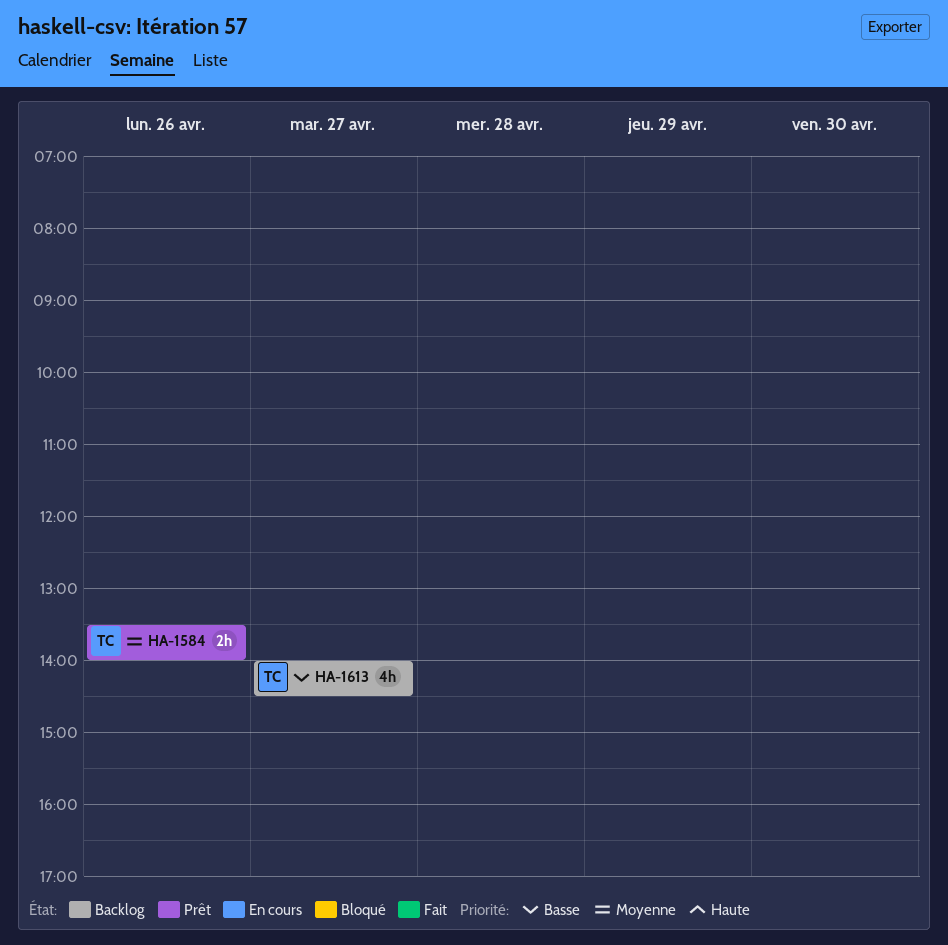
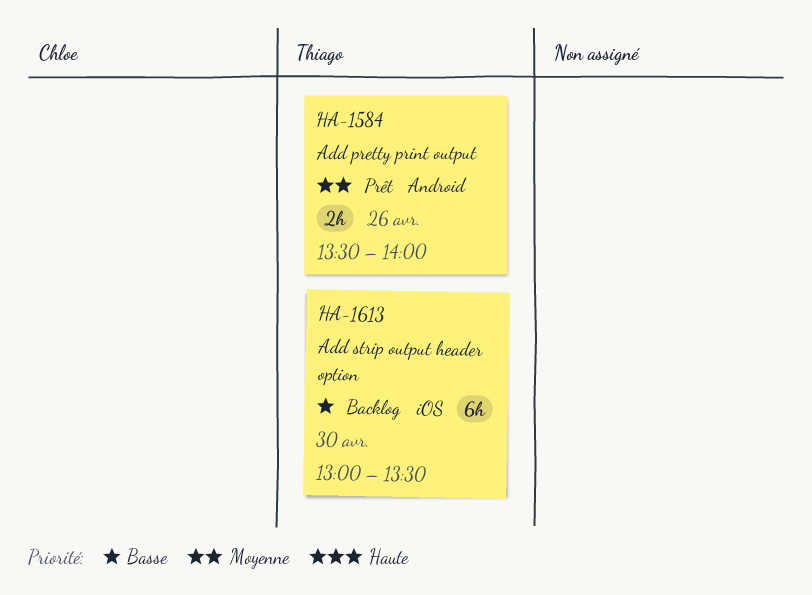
HA-1613, estimate: 4h -> 6h
HA-1613, day: Apr 27 -> Apr 30
HA-1613, begins: 14:00 -> 13:00
HA-1613, ends: 14:30 -> 13:30

